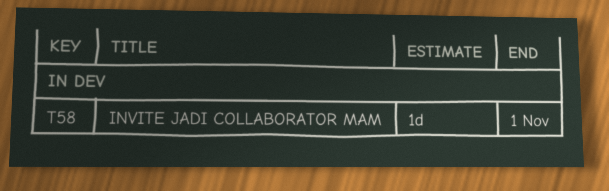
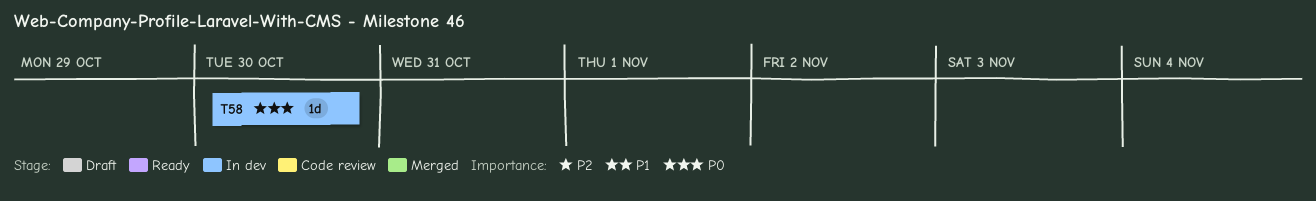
T58, due: Nov 1 -> Oct 30

